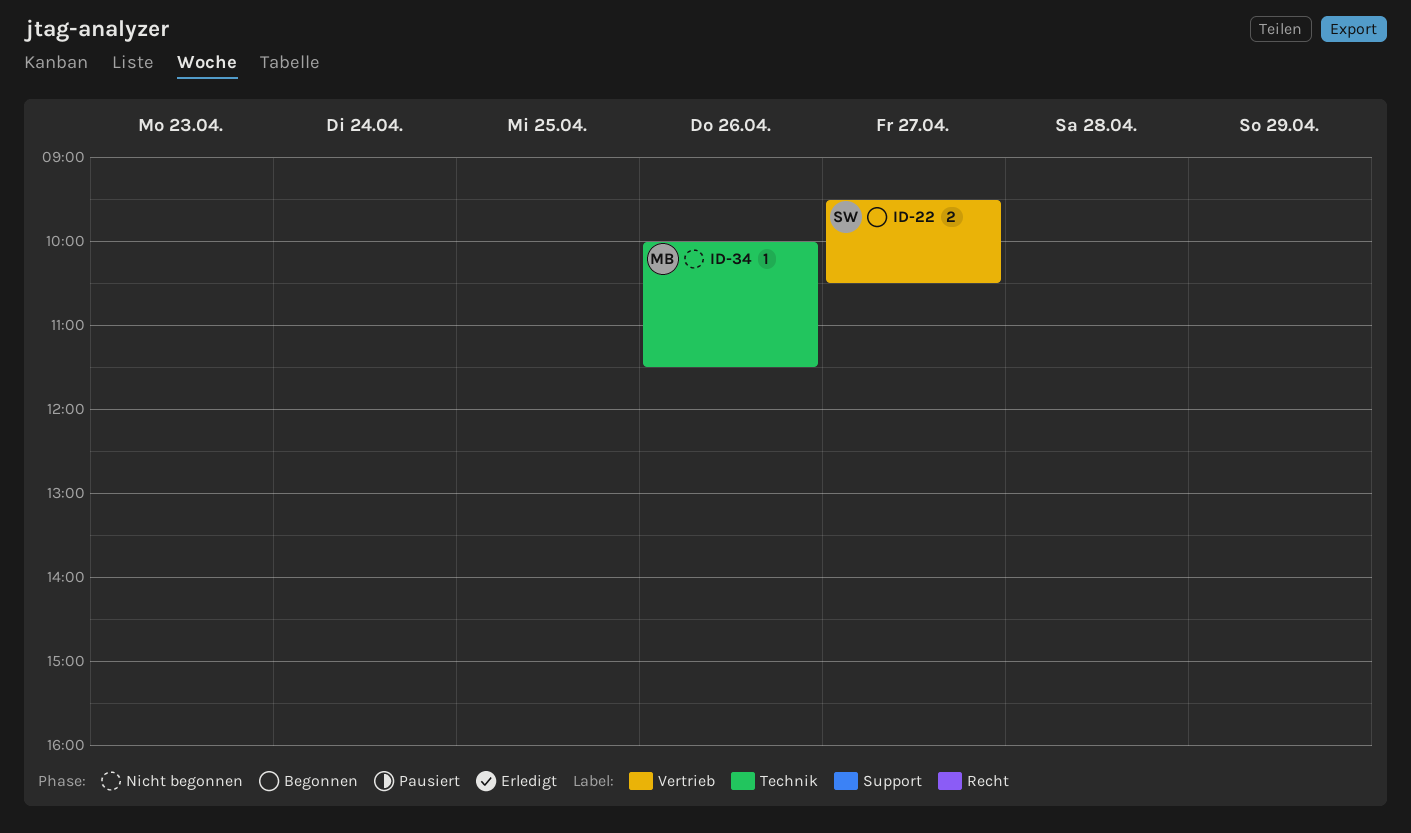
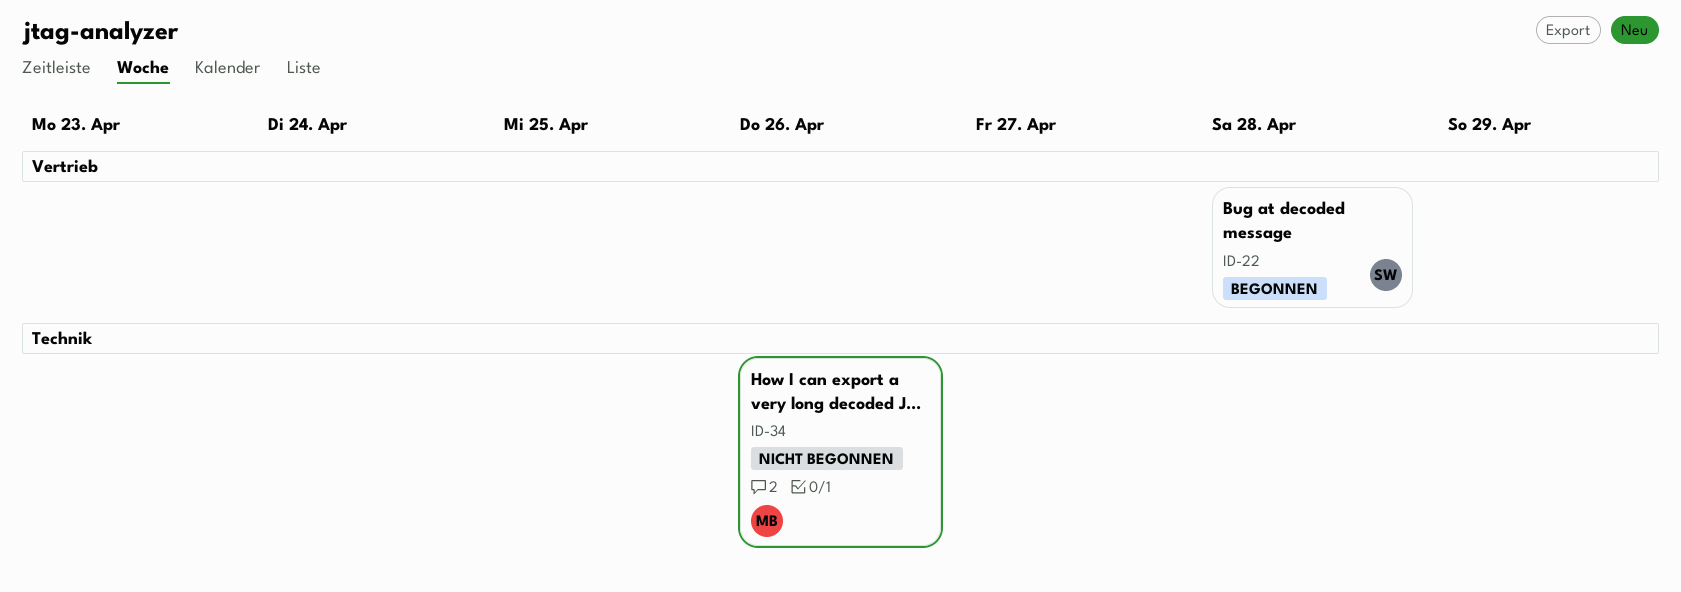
ID-22, day: Apr 27 -> Apr 28

